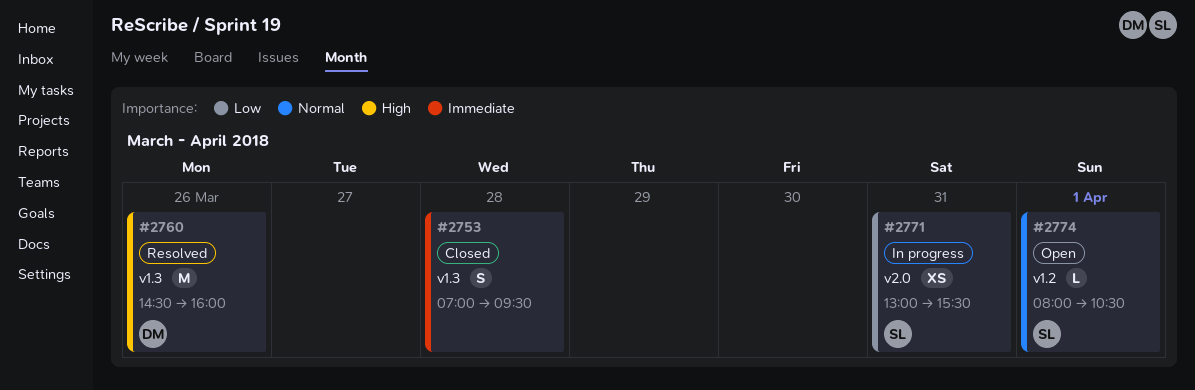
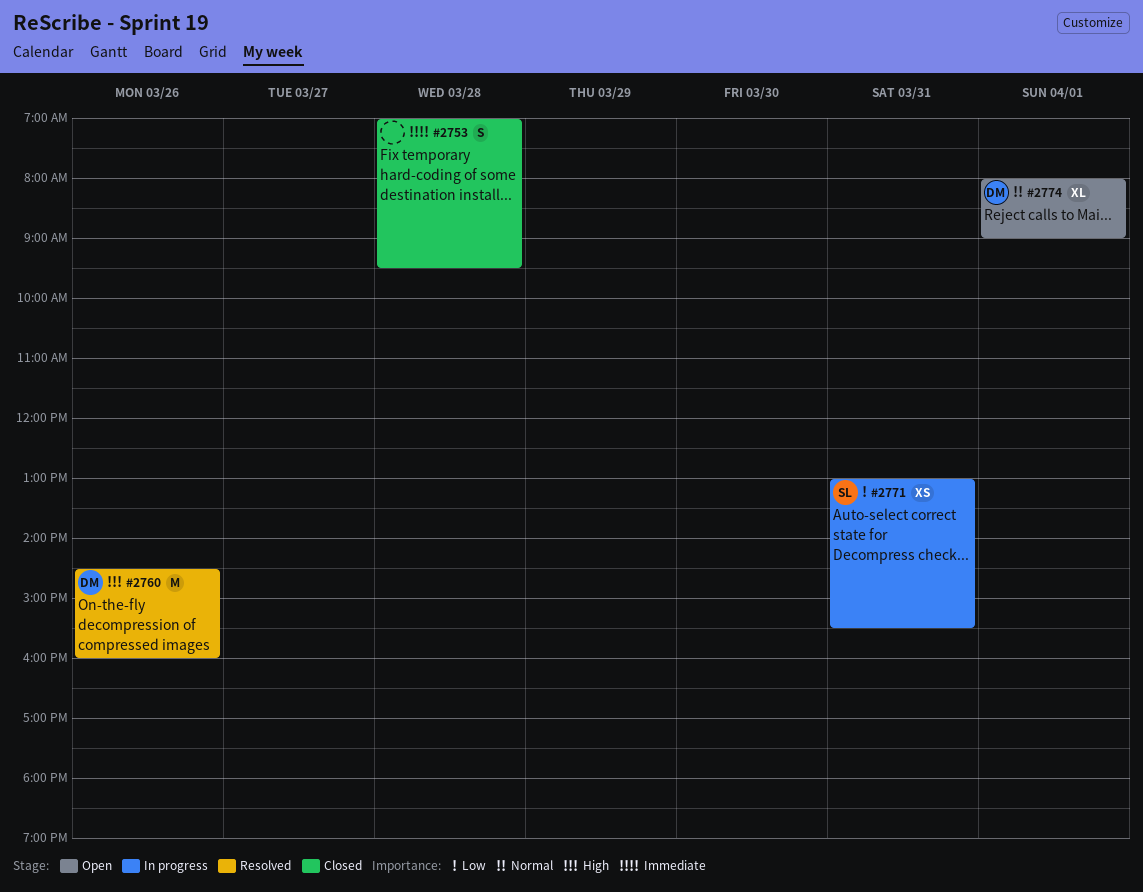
#2774, owner: SL -> DM
#2774, estimate: L -> XL
#2774, ends: 10:30 -> 09:00

